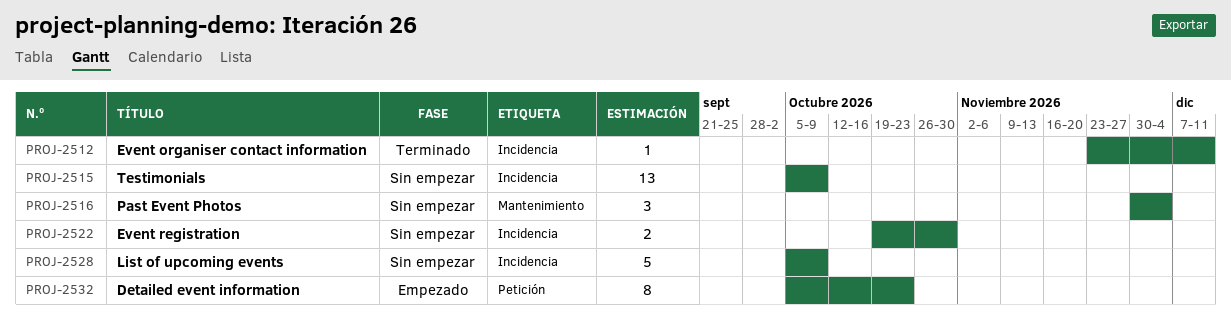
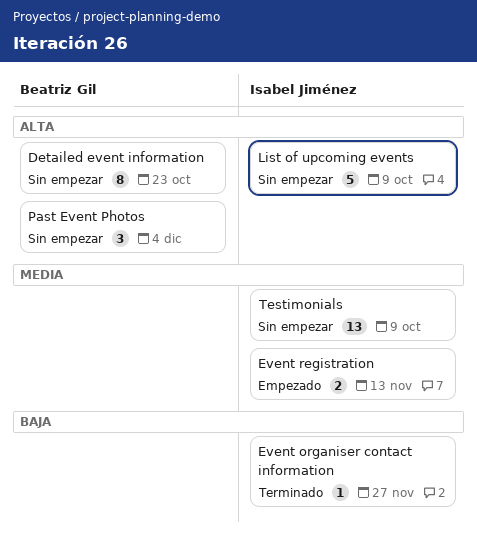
Detailed event information, status: Empezado -> Sin empezar
Event organiser contact information, due: Dec 11 -> Nov 27
Event registration, status: Sin empezar -> Empezado
Event registration, due: Oct 30 -> Nov 13

